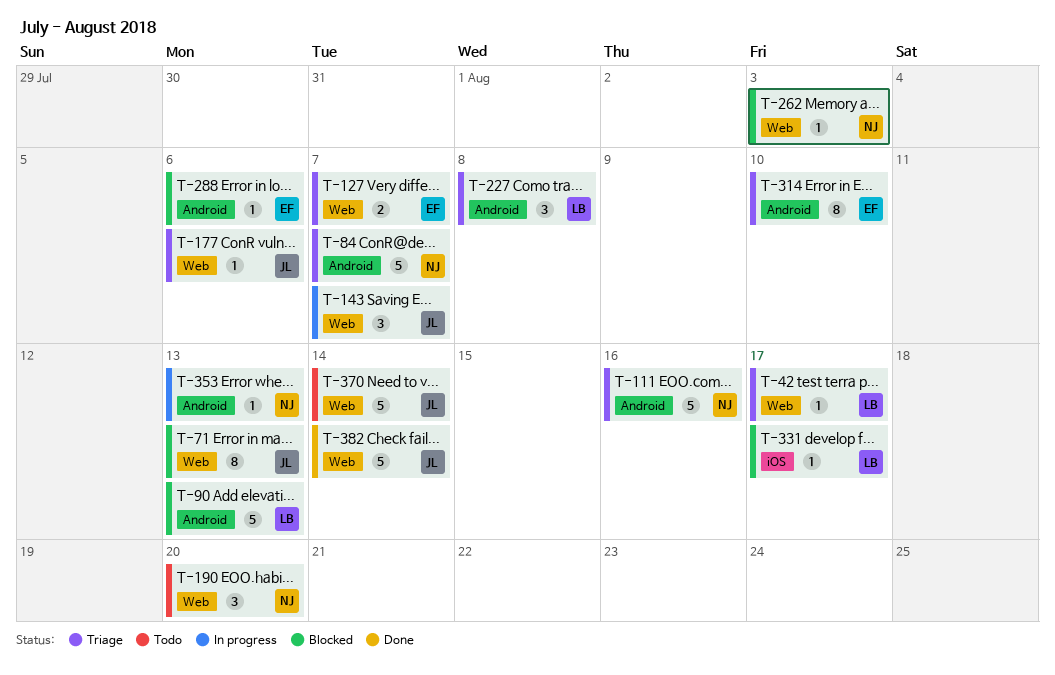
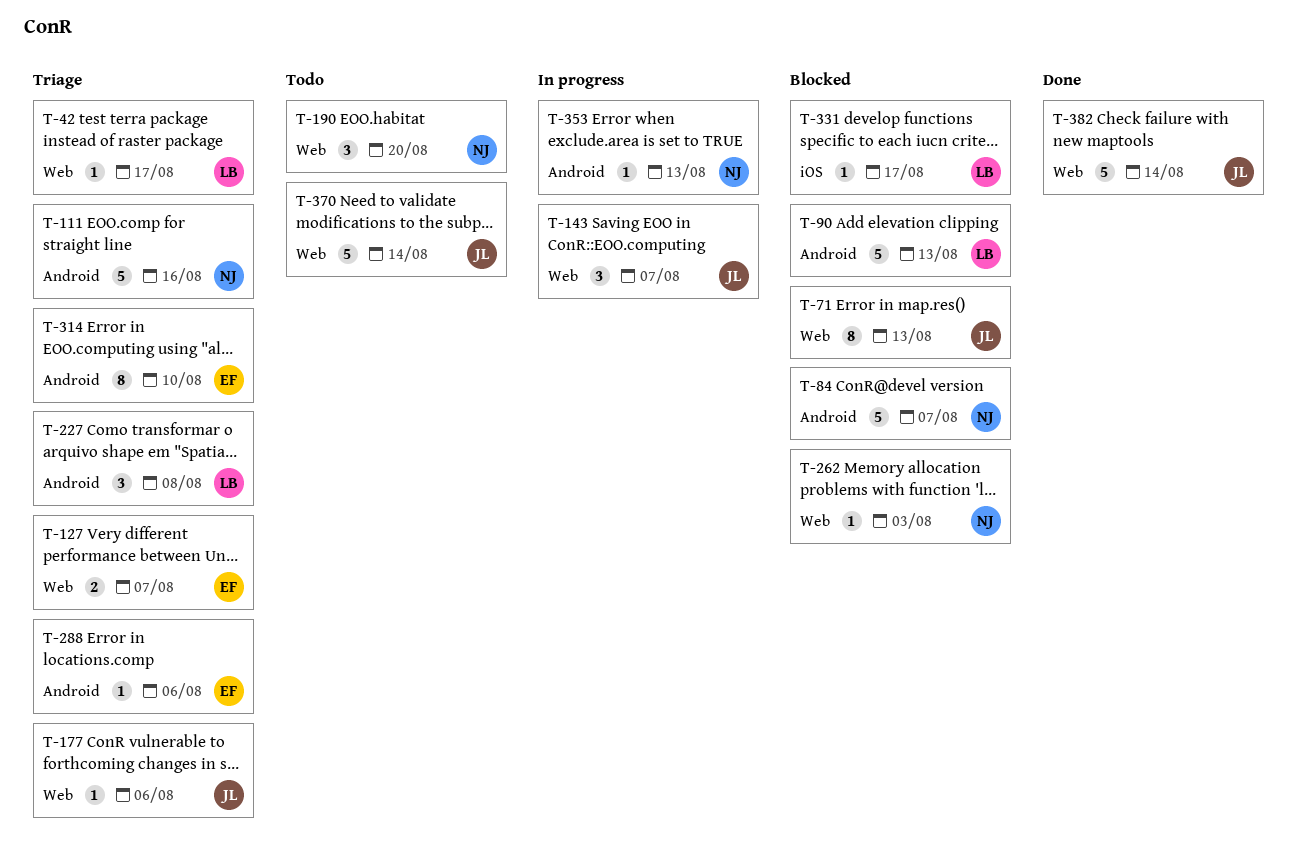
T-84, status: Triage -> Blocked
T-288, status: Blocked -> Triage

